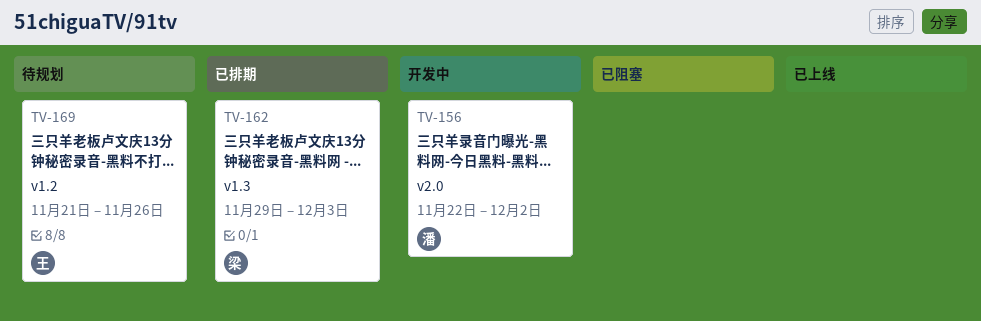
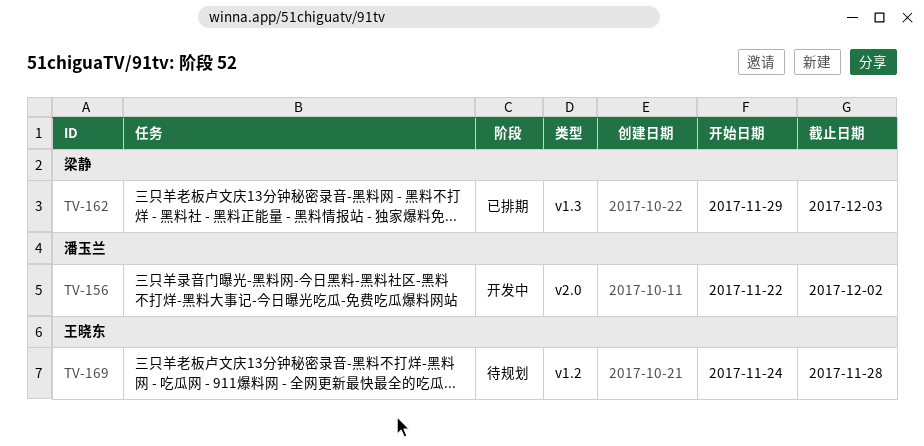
TV-169, start: Nov 21 -> Nov 24
TV-169, due: Nov 26 -> Nov 28

